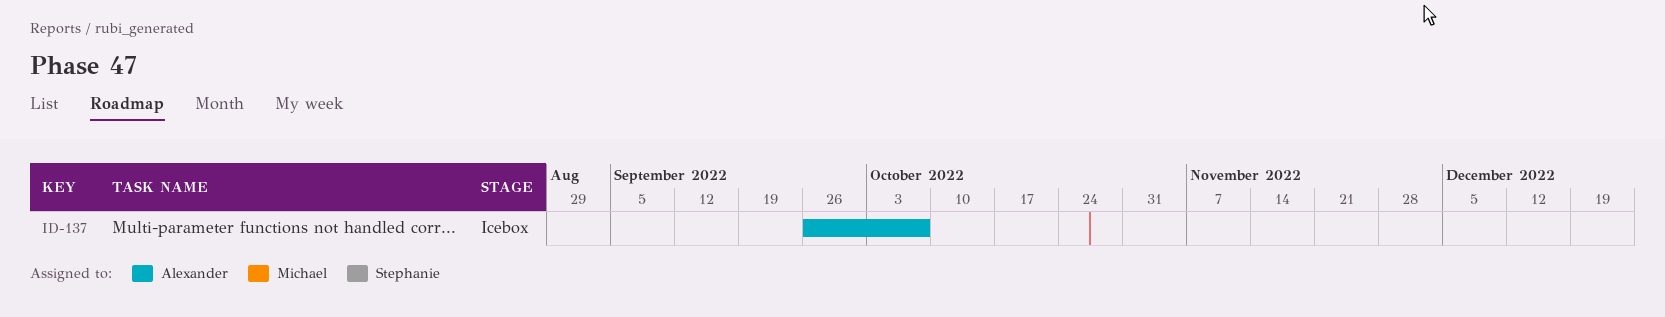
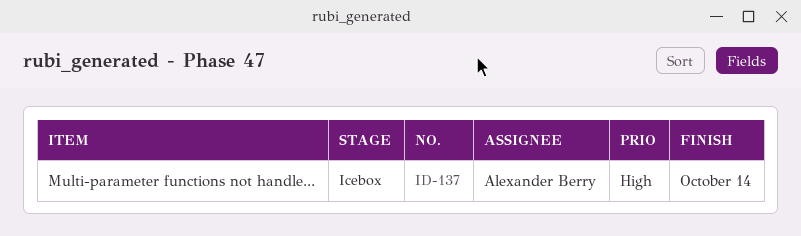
ID-137, due: Oct 7 -> Oct 14

